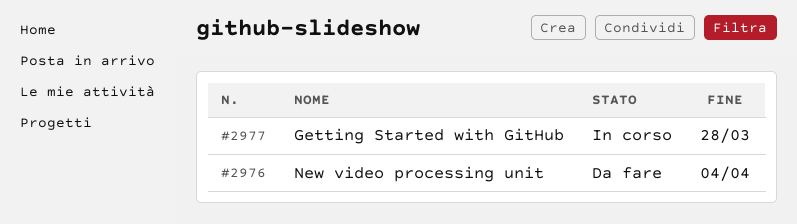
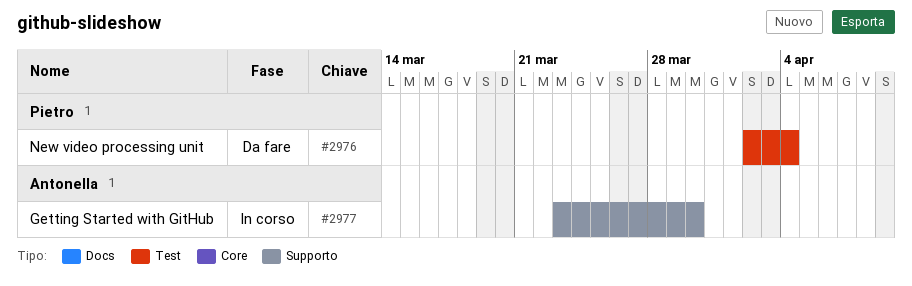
#2977, due: Mar 28 -> Mar 30

